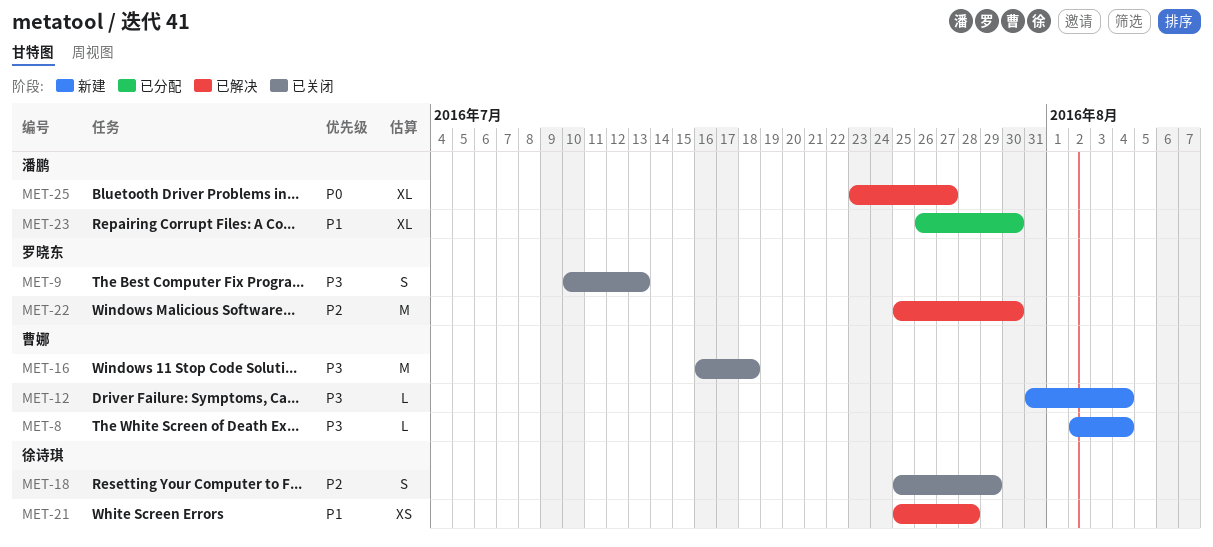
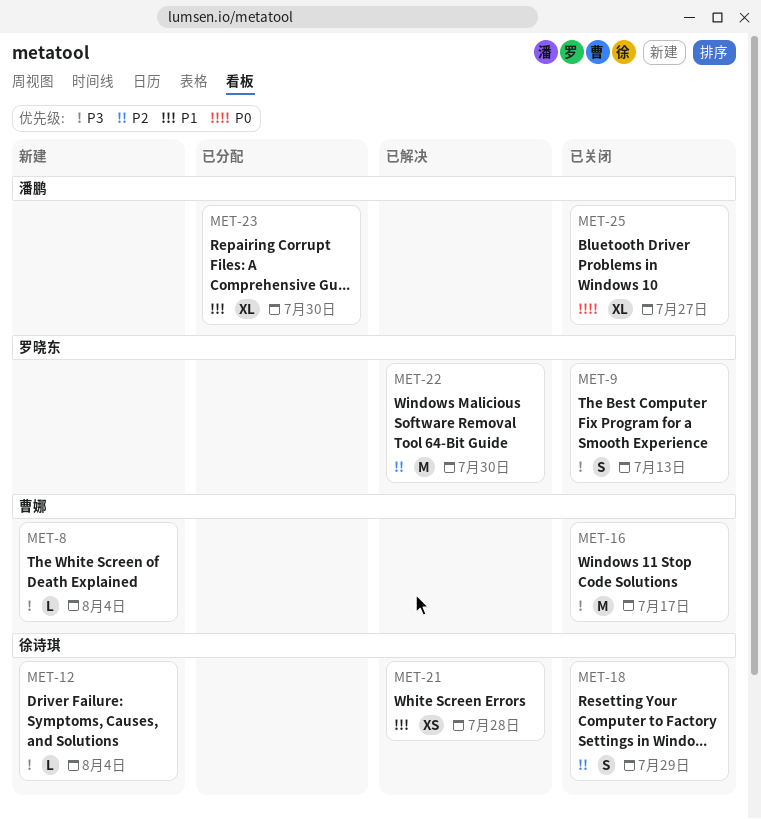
MET-12, owner: 曹娜 -> 徐诗琪
MET-16, due: Jul 18 -> Jul 17
MET-25, status: 已解决 -> 已关闭

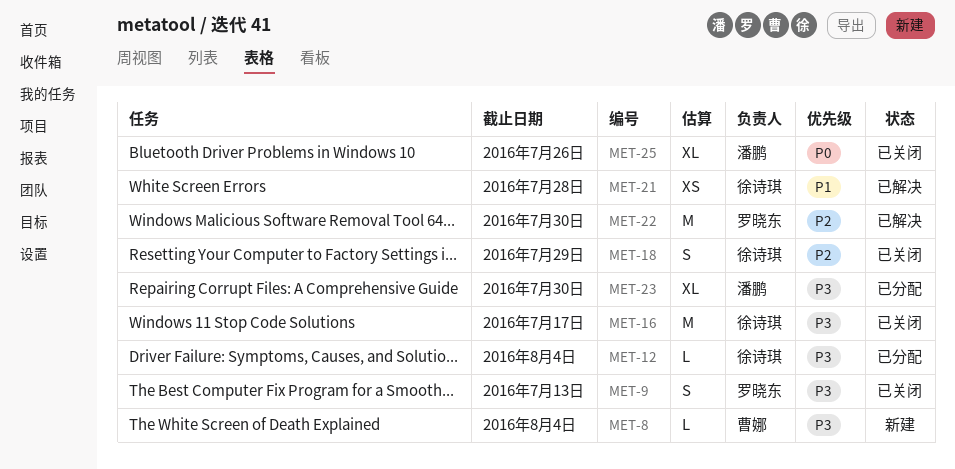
MET-12, status: 新建 -> 已分配
MET-16, owner: 曹娜 -> 徐诗琪
MET-23, priority: P1 -> P3
MET-25, due: Jul 27 -> Jul 26

